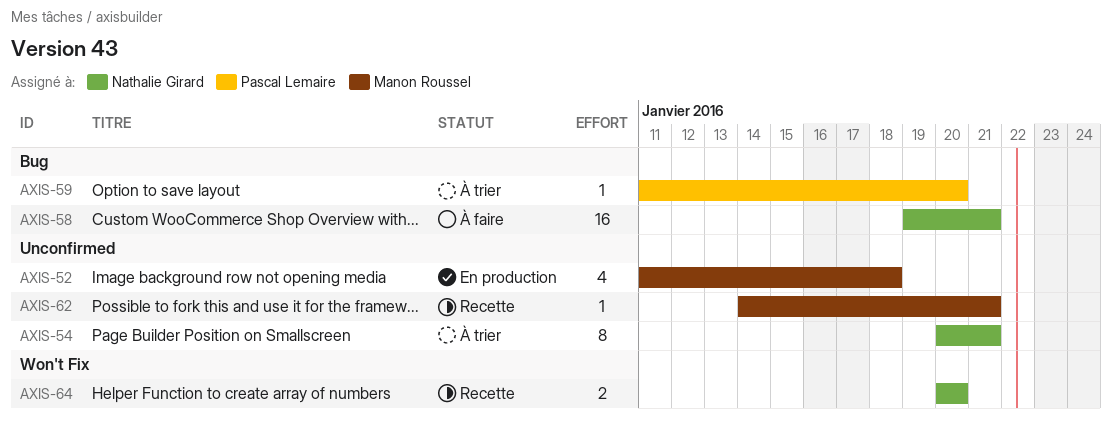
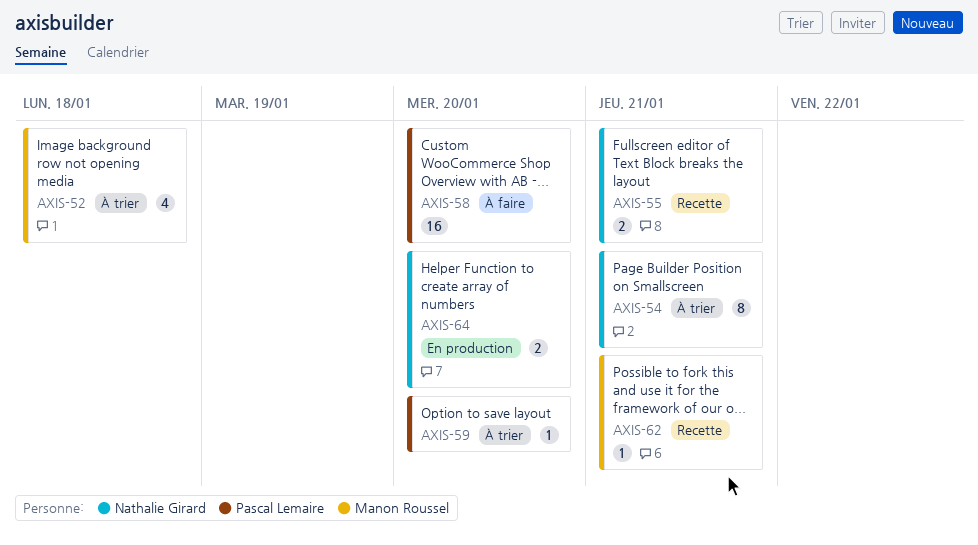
AXIS-52, status: En production -> À trier
AXIS-55: none -> present
AXIS-58, owner: Nathalie Girard -> Pascal Lemaire
AXIS-58, due: Jan 21 -> Jan 20
AXIS-64, status: Recette -> En production

